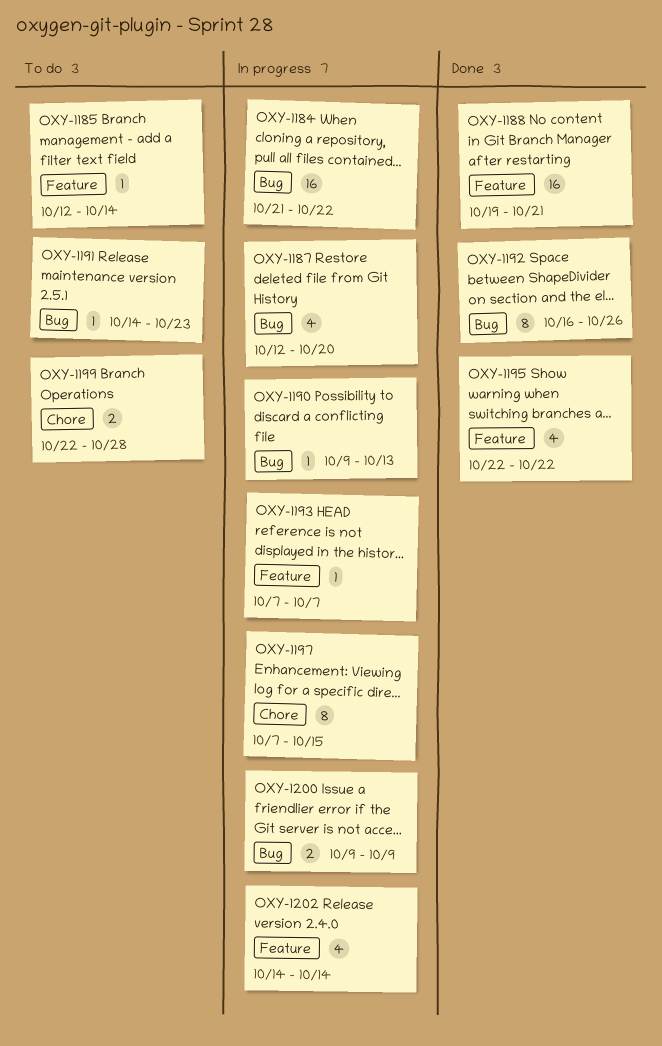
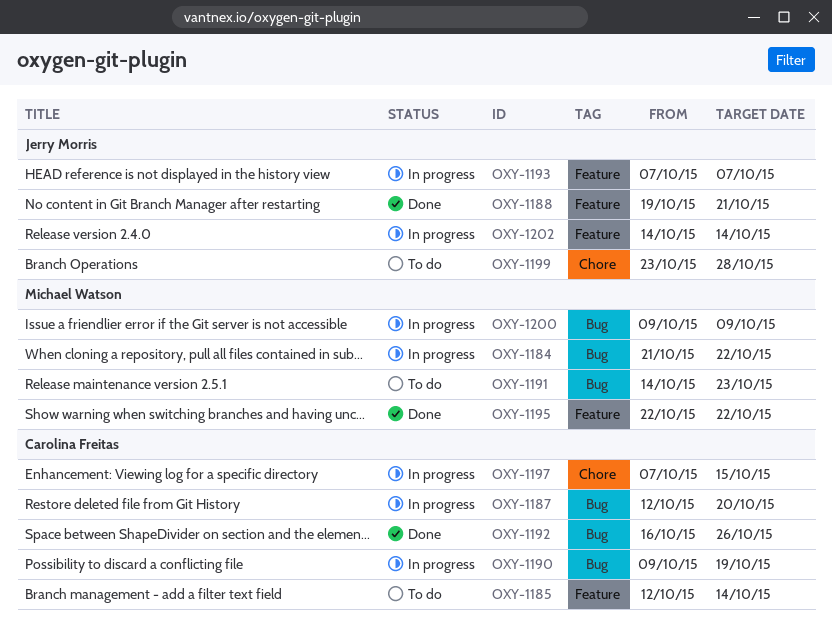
OXY-1190, due: Oct 13 -> Oct 19
OXY-1199, start: Oct 22 -> Oct 23

